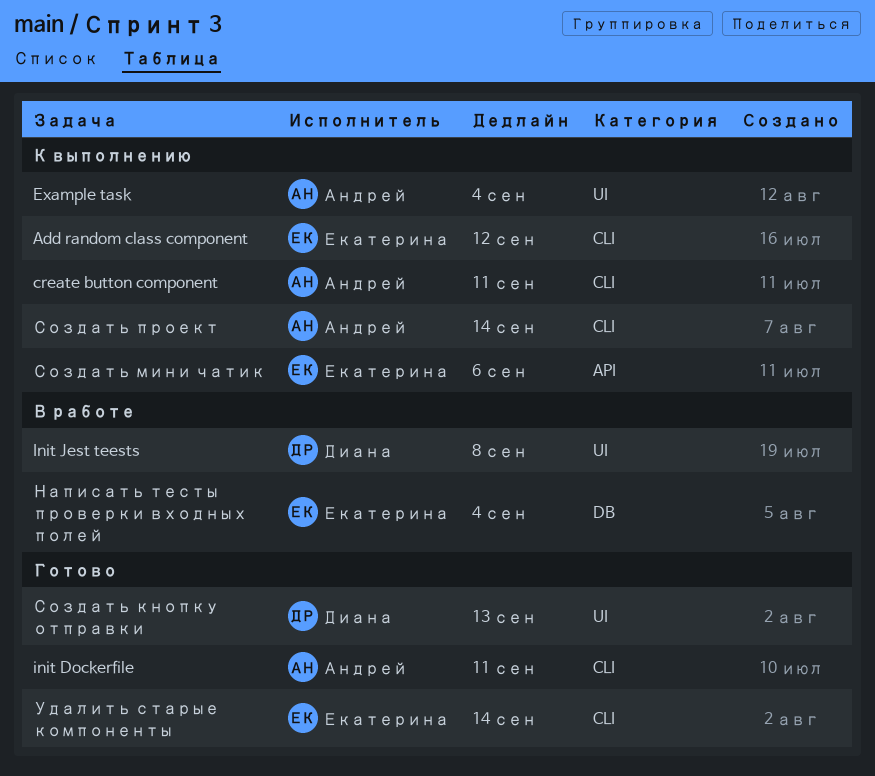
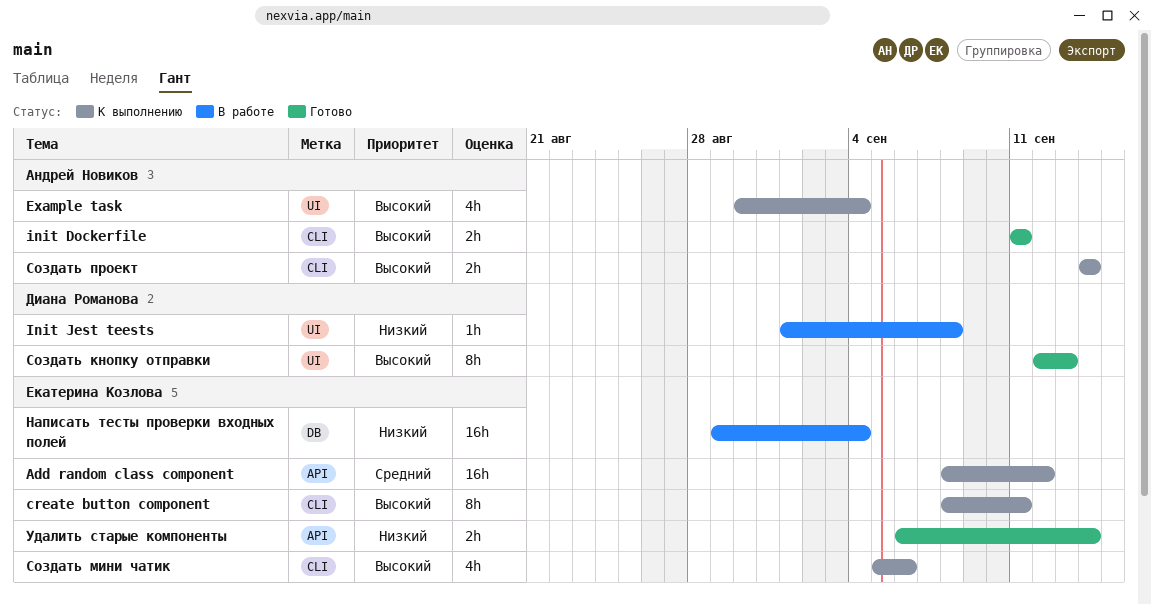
Add random class component, label: CLI -> API
create button component, owner: Андрей Новиков -> Екатерина Козлова
Создать мини чатик, label: API -> CLI
Удалить старые компоненты, label: CLI -> API

